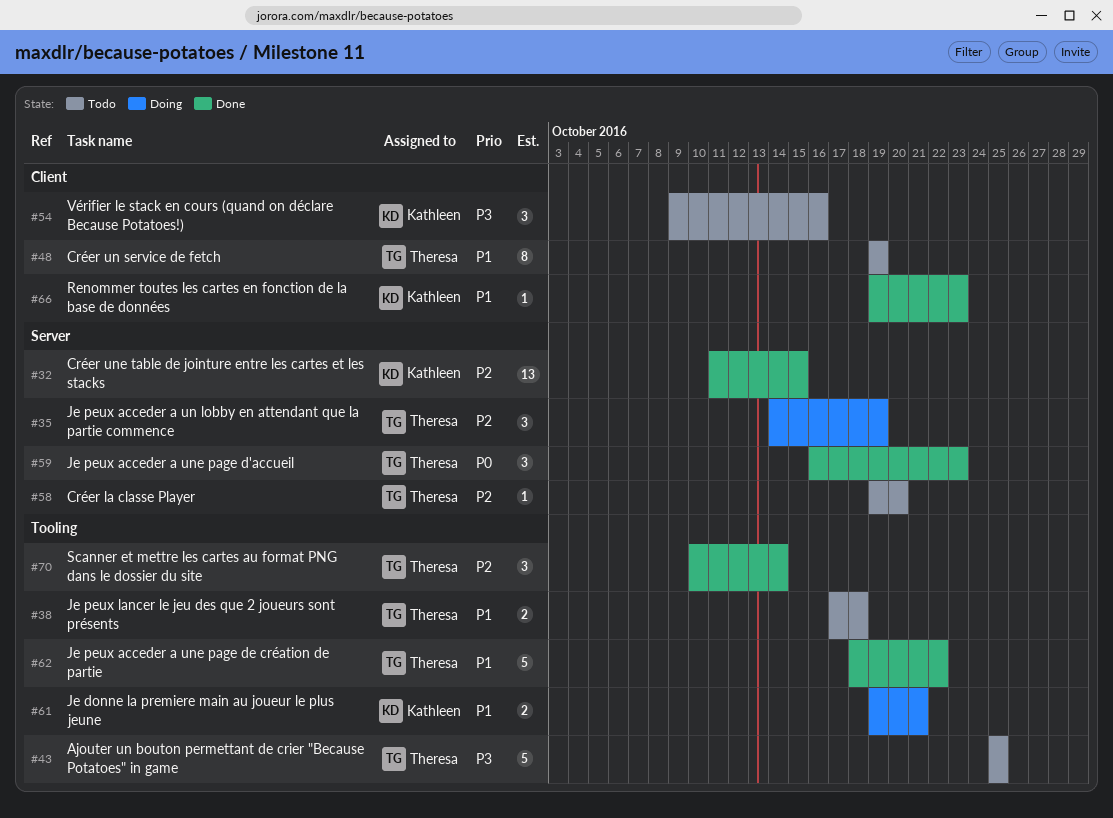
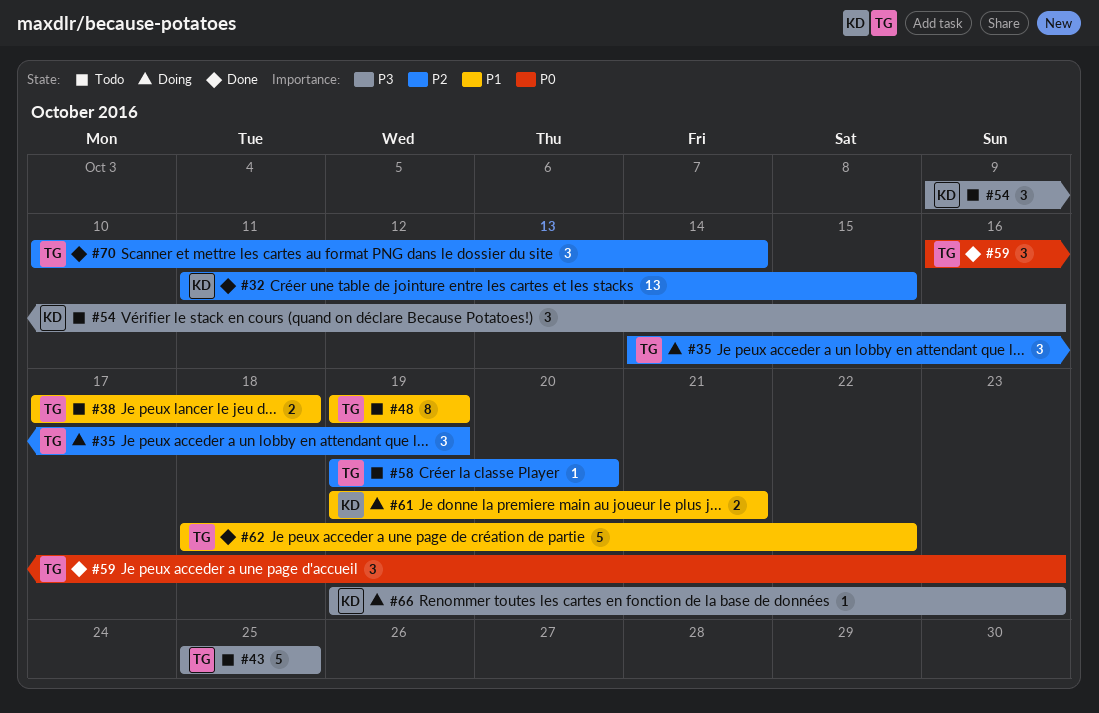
#66, status: Done -> Doing
#66, priority: P1 -> P3

